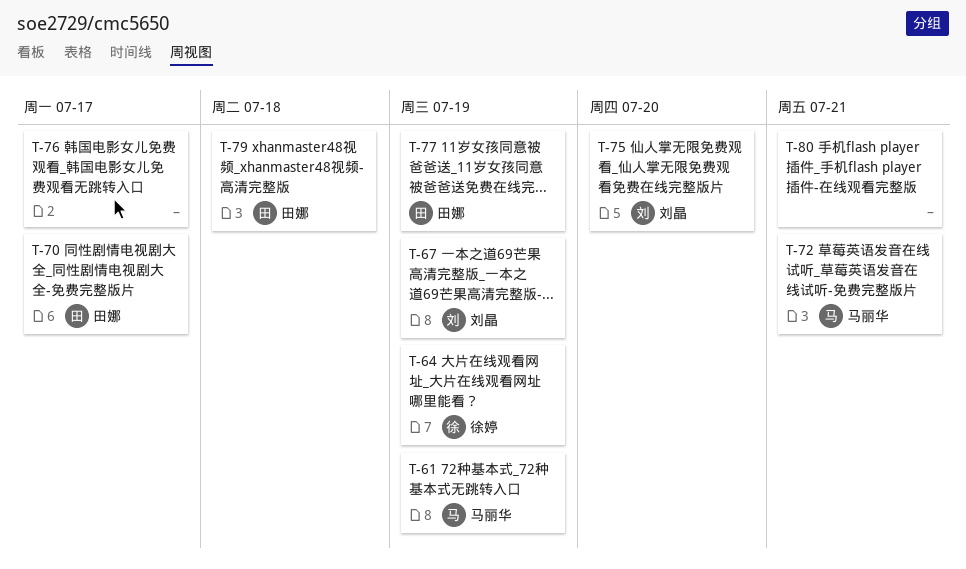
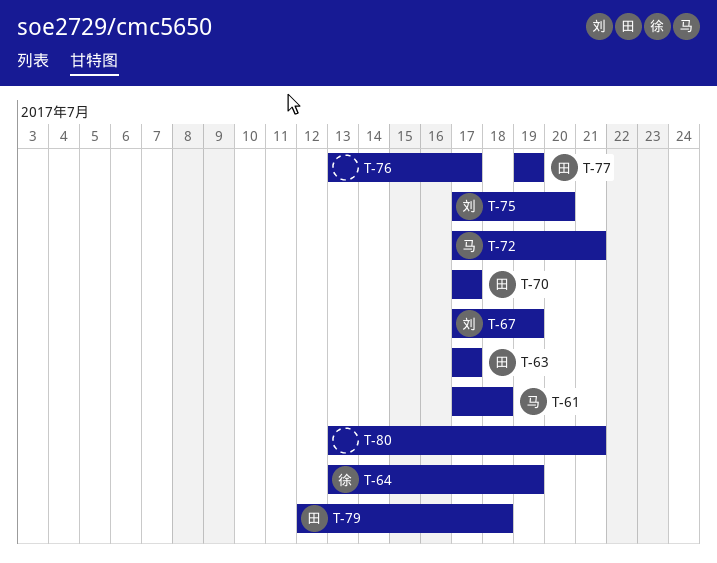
T-61, due: Jul 19 -> Jul 18
T-63: none -> present

